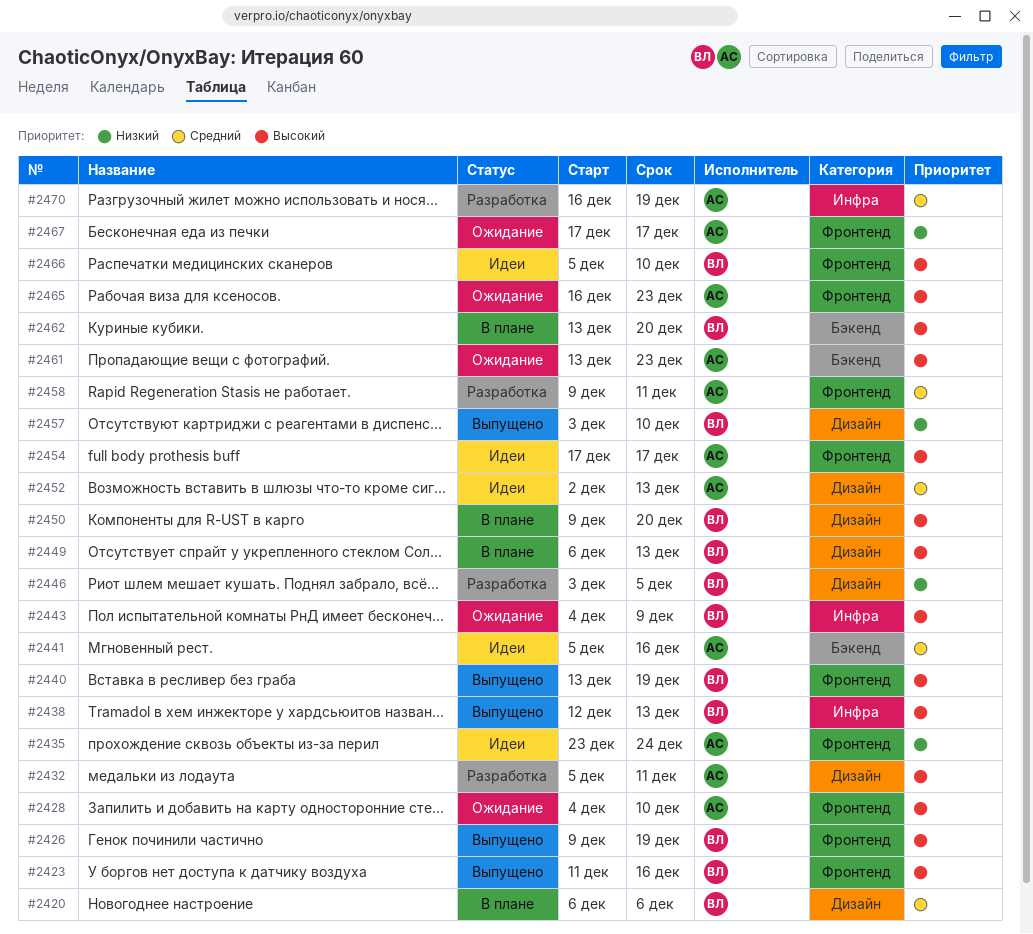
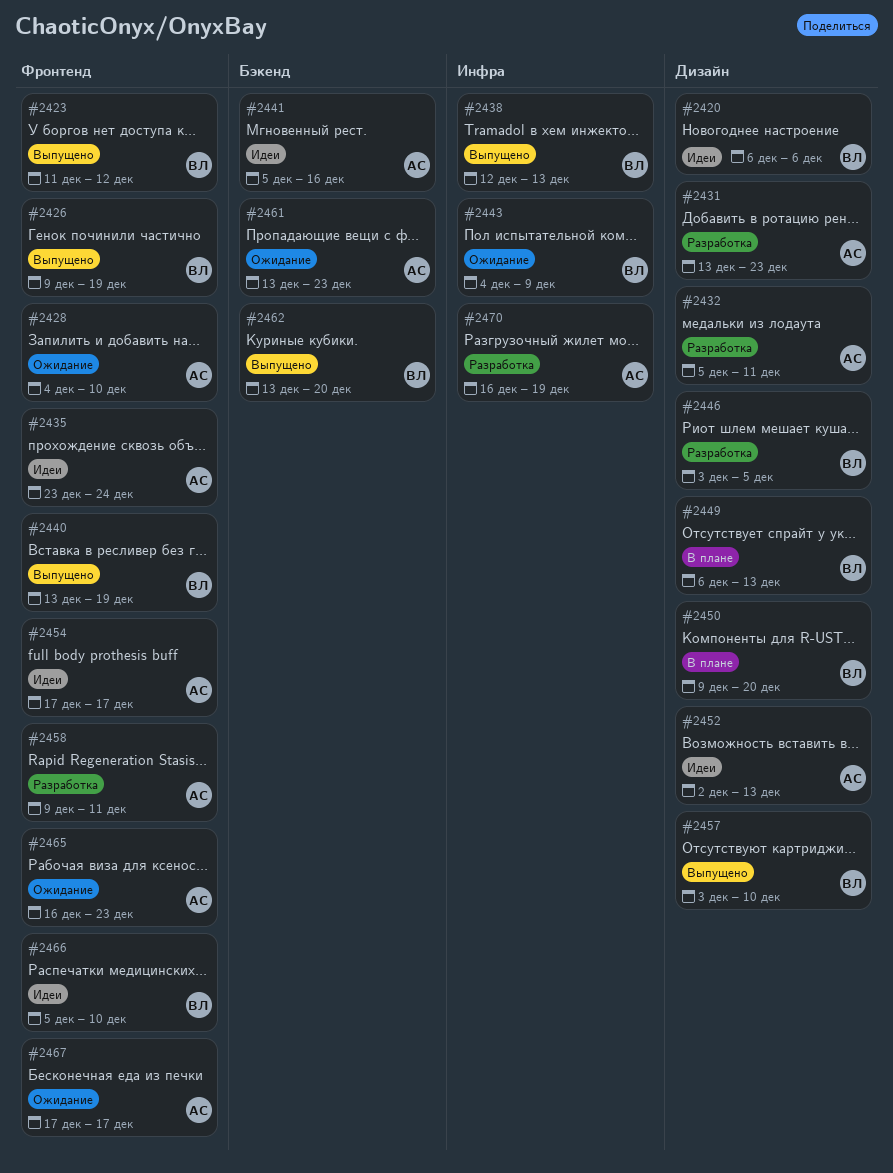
#2420, status: В плане -> Идеи
#2423, due: Dec 16 -> Dec 12
#2431: none -> present
#2462, status: В плане -> Выпущено

